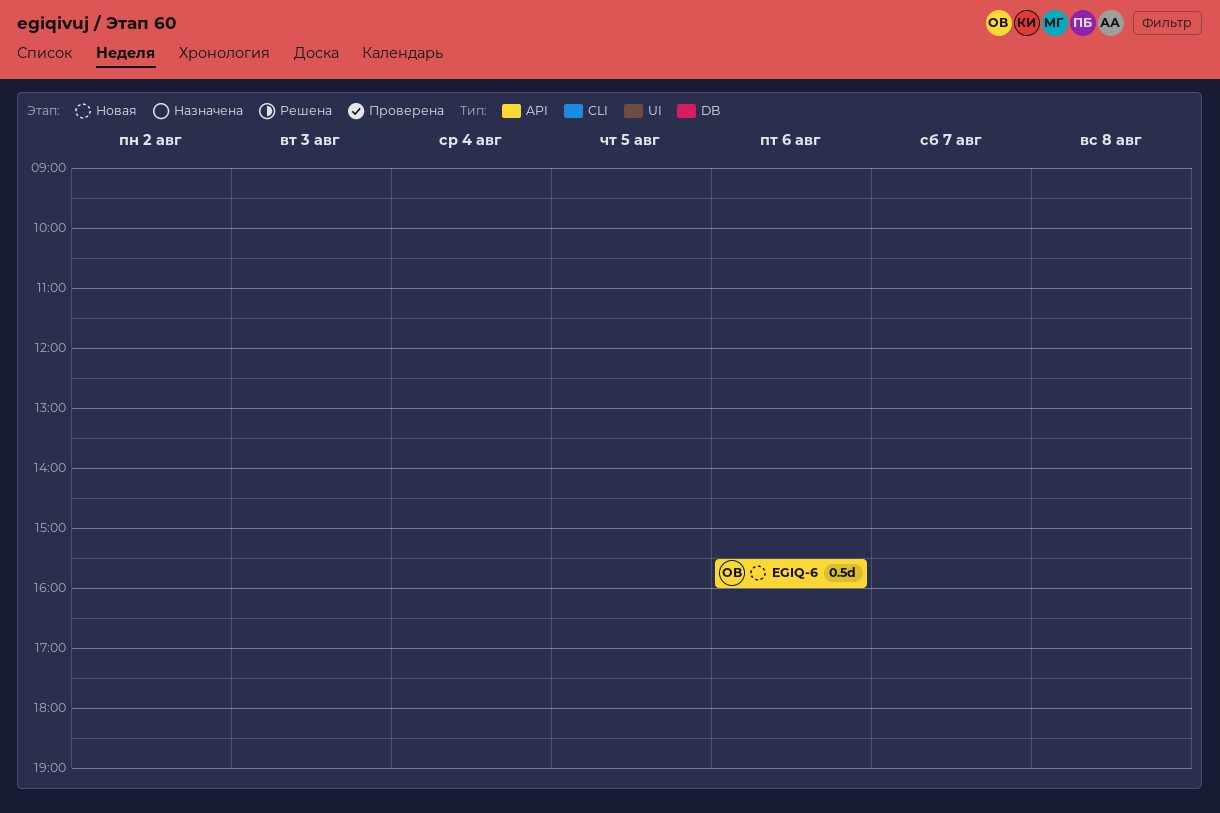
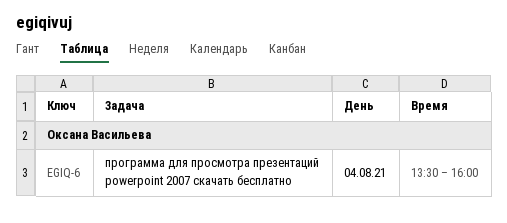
EGIQ-6, day: Aug 6 -> Aug 4
EGIQ-6, begins: 15:30 -> 13:30

